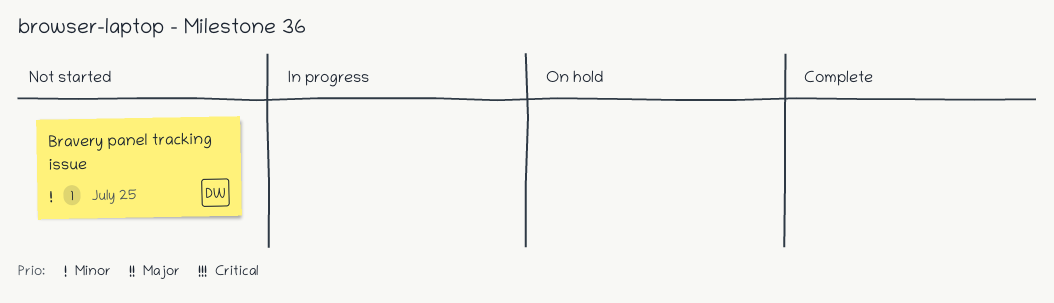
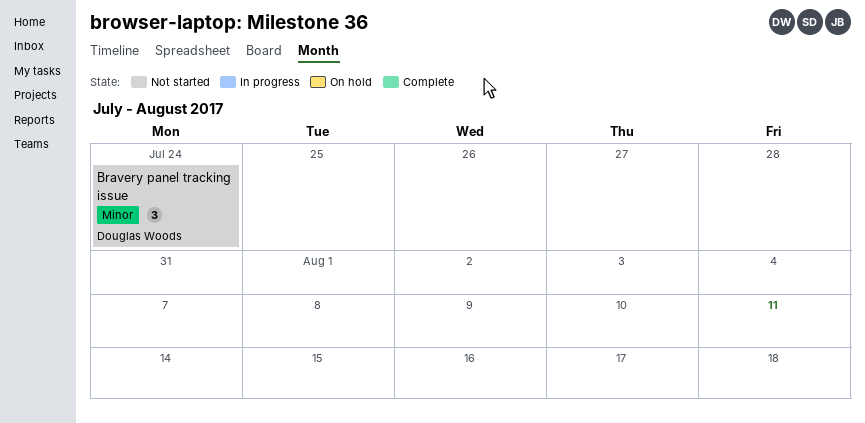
Bravery panel tracking issue, estimate: 1 -> 3
Bravery panel tracking issue, due: Jul 25 -> Jul 24

